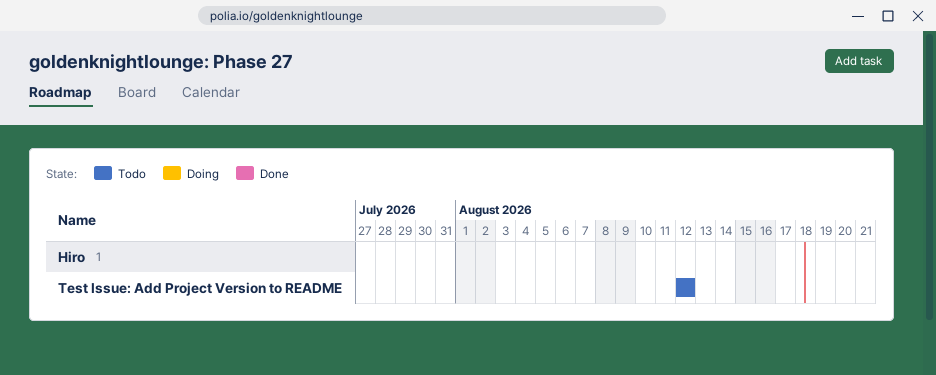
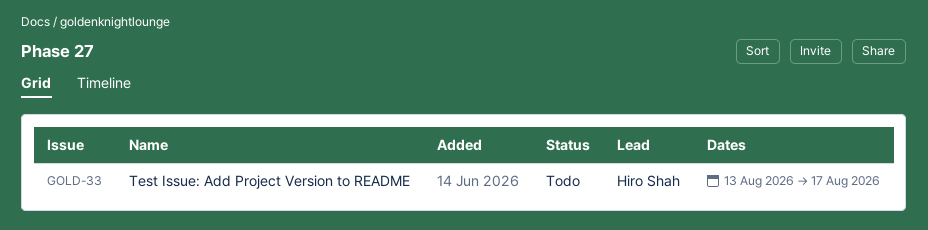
Test Issue: Add Project Version to README, start: Aug 12 -> Aug 13
Test Issue: Add Project Version to README, due: Aug 12 -> Aug 17

